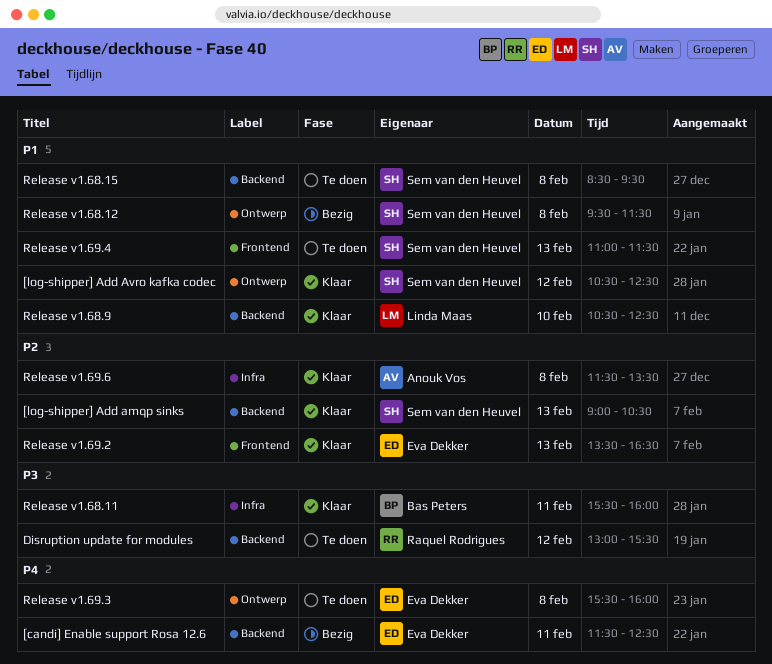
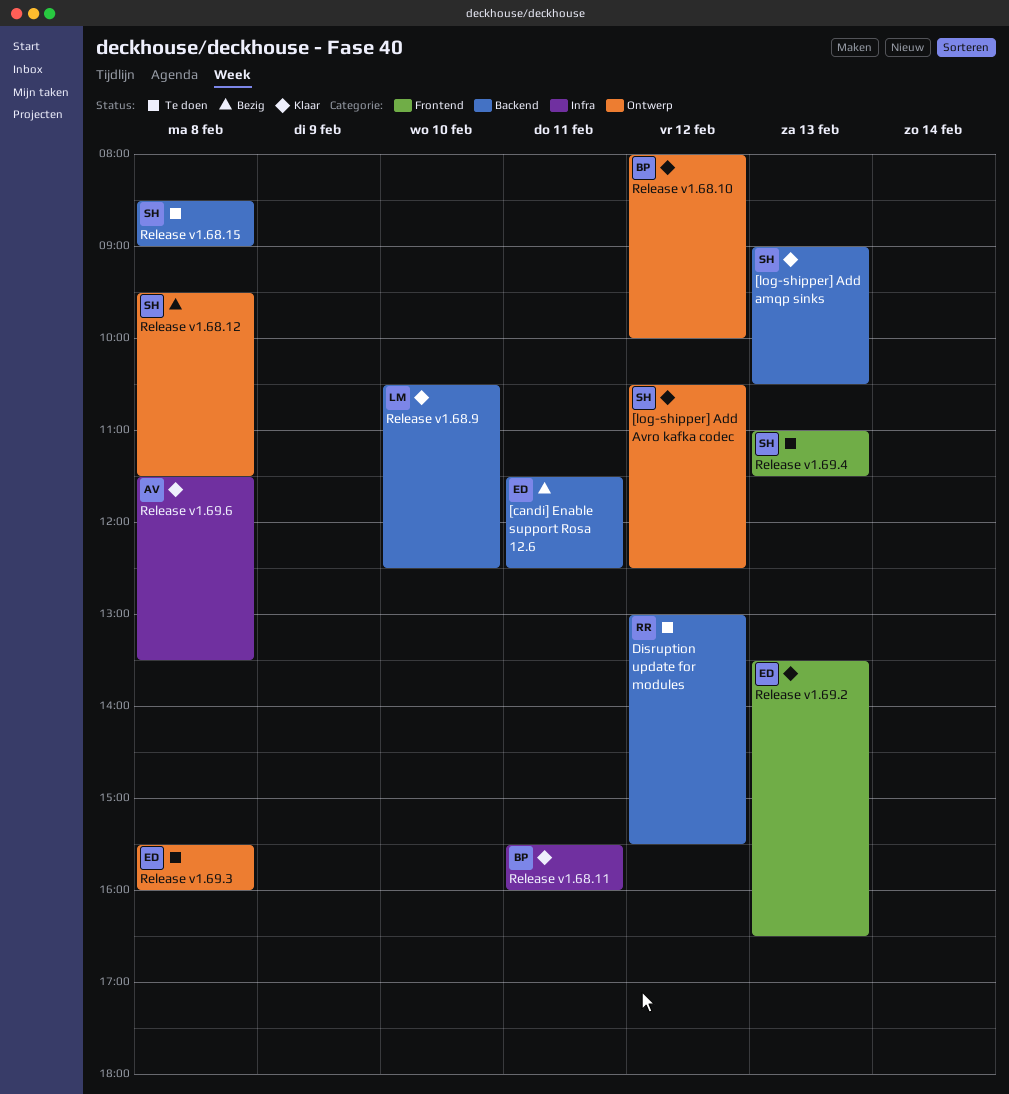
Release v1.68.10: none -> present
Release v1.68.15, ends: 09:30 -> 09:00

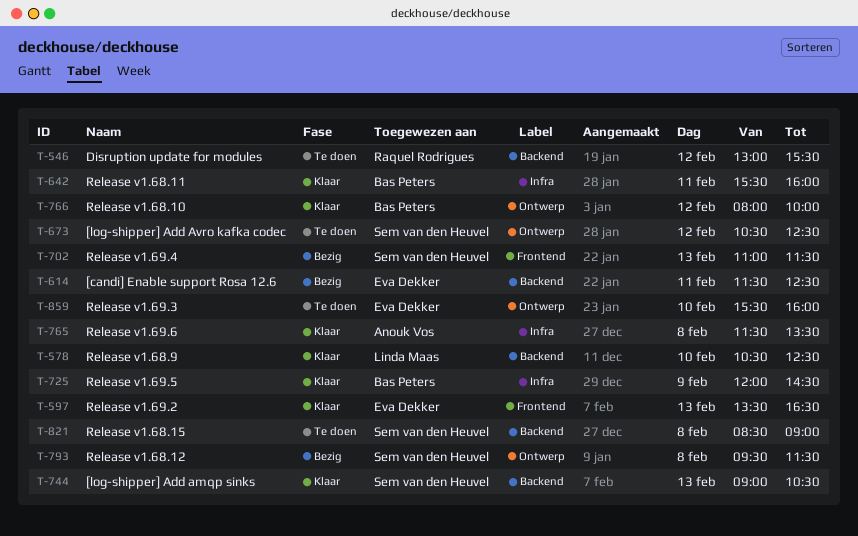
[log-shipper] Add Avro kafka codec, status: Klaar -> Te doen
Release v1.69.3, day: Feb 8 -> Feb 10
Release v1.69.4, status: Te doen -> Bezig
Release v1.69.5: none -> present

